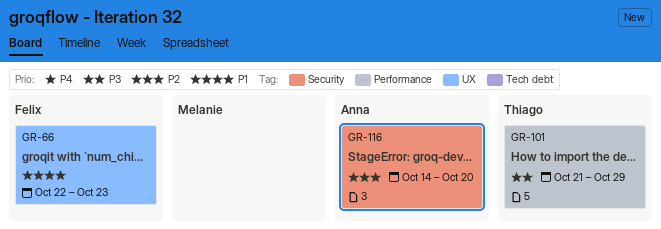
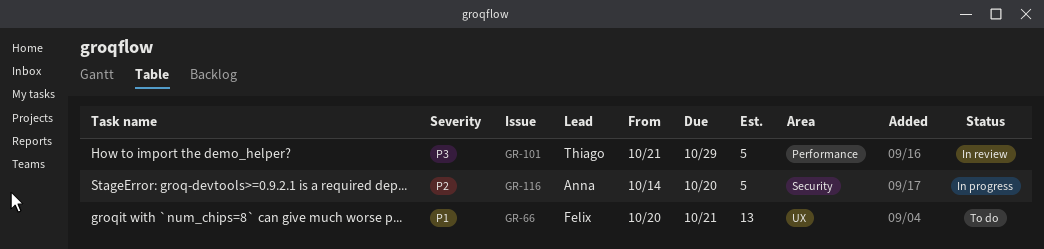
GR-66, start: Oct 22 -> Oct 20
GR-66, due: Oct 23 -> Oct 21

